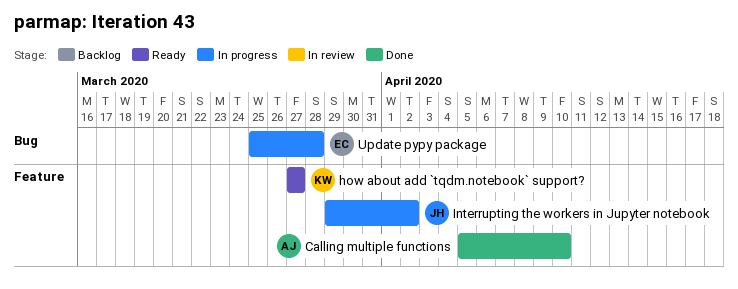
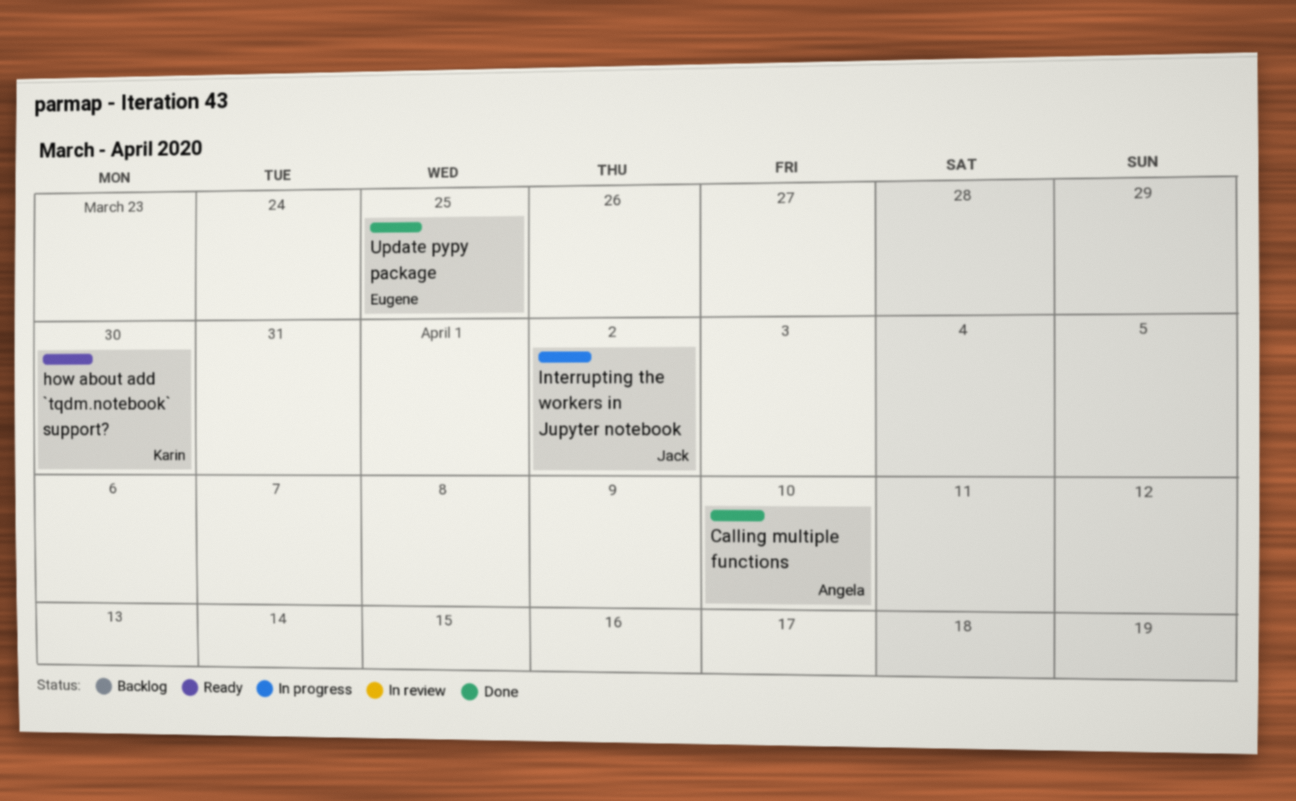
how about add `tqdm.notebook` support?, due: Mar 27 -> Mar 30
Update pypy package, status: In progress -> Done
Update pypy package, due: Mar 28 -> Mar 25

